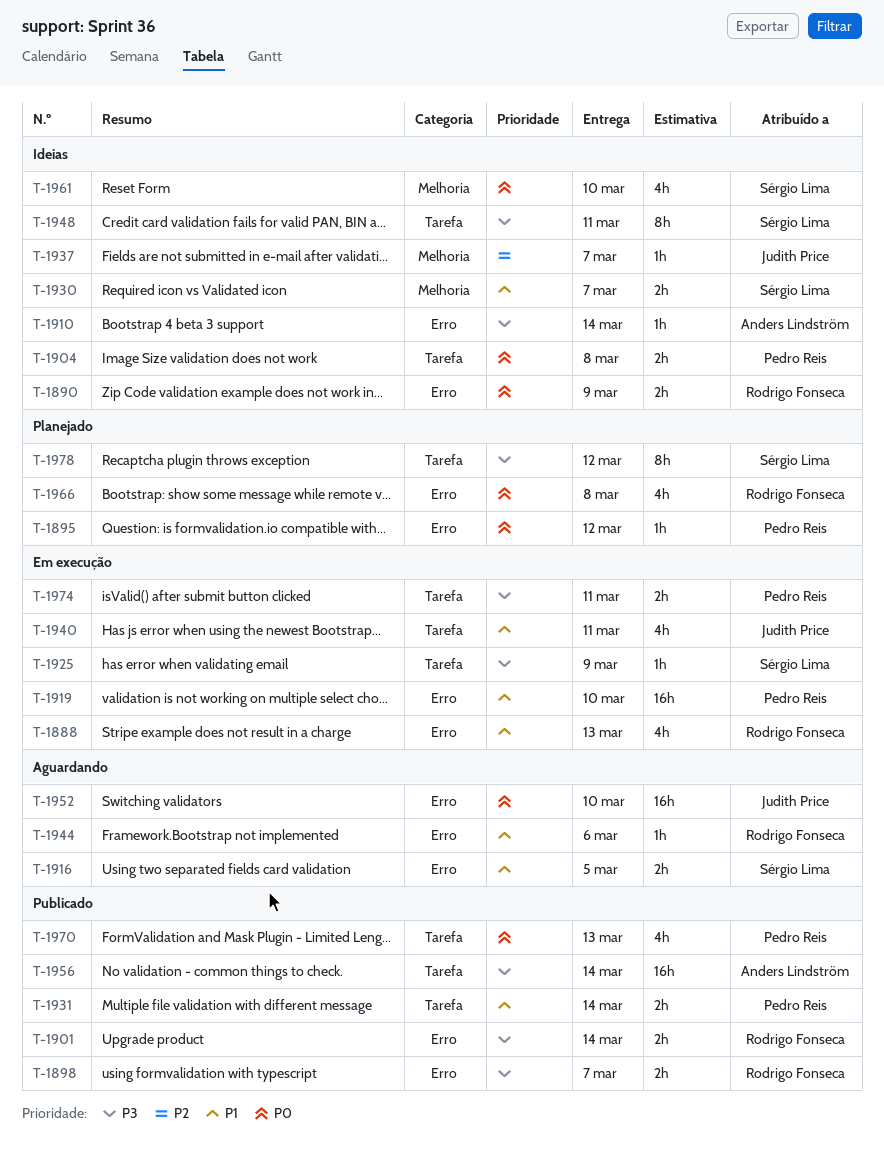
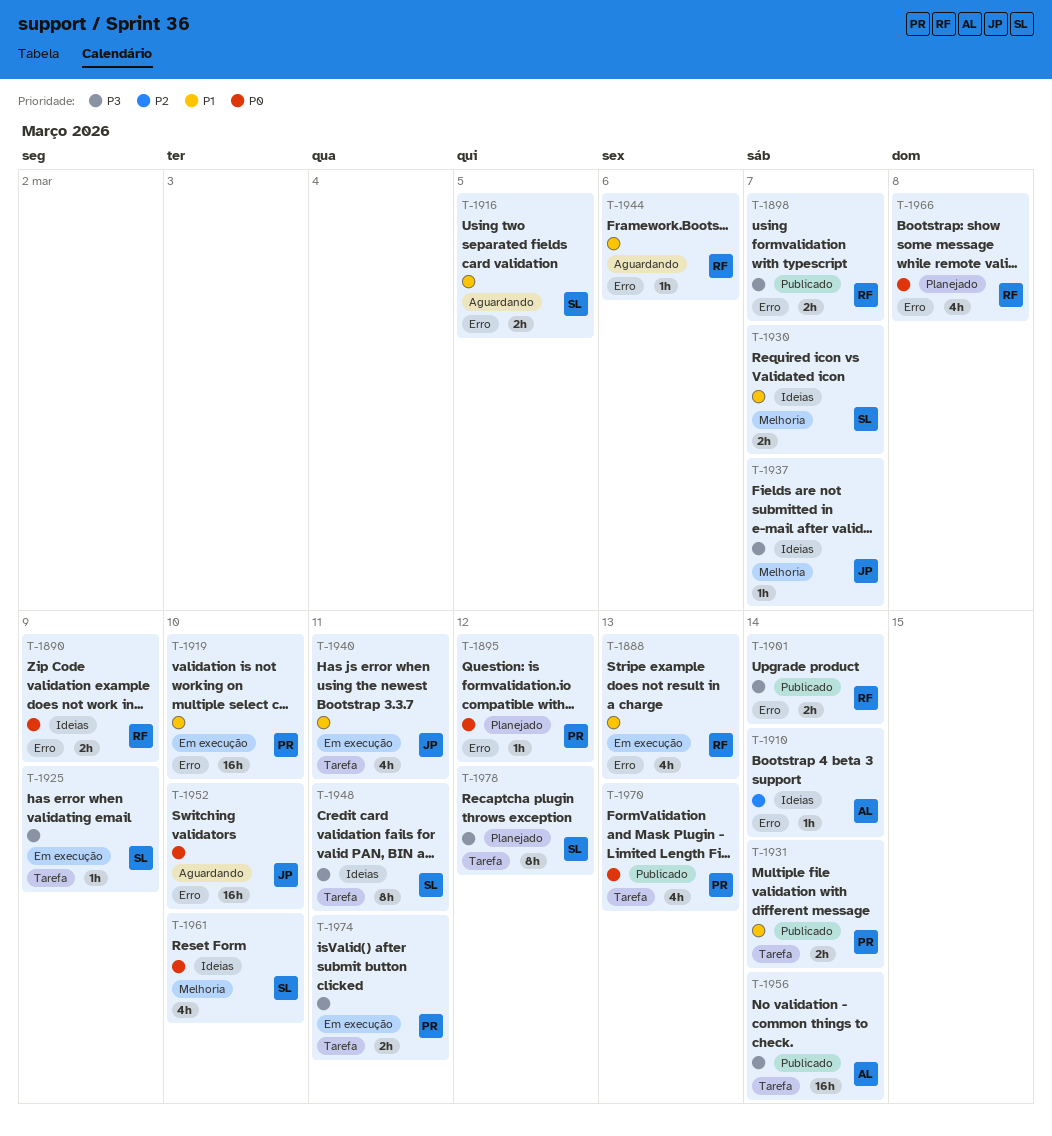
T-1904: present -> none
T-1910, priority: P3 -> P2
T-1937, priority: P2 -> P3

